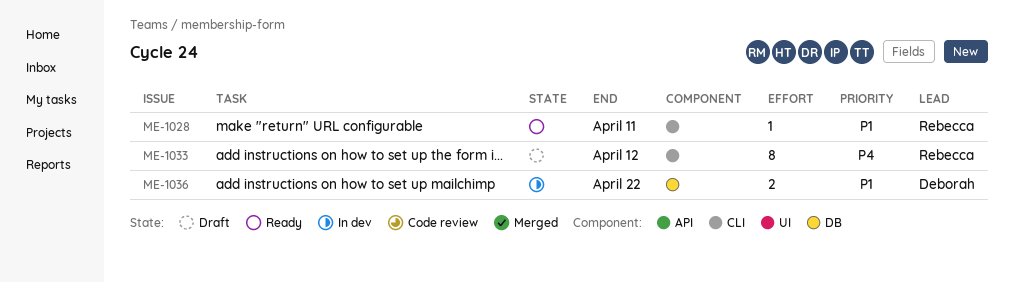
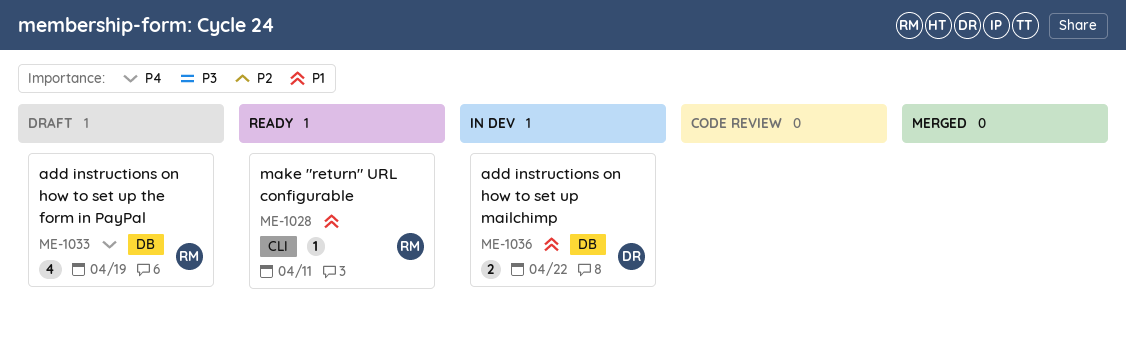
ME-1033, label: CLI -> DB
ME-1033, estimate: 8 -> 4
ME-1033, due: Apr 12 -> Apr 19

